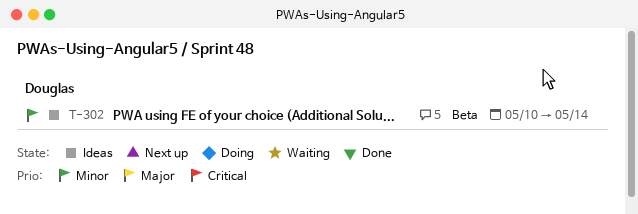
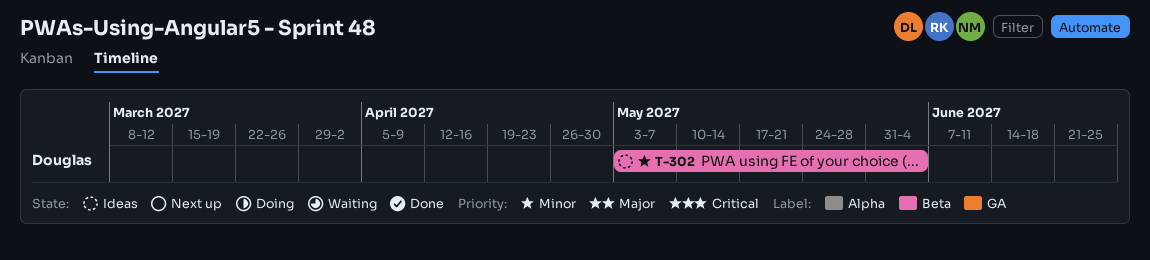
T-302, start: May 10 -> May 3
T-302, due: May 14 -> Jun 4

